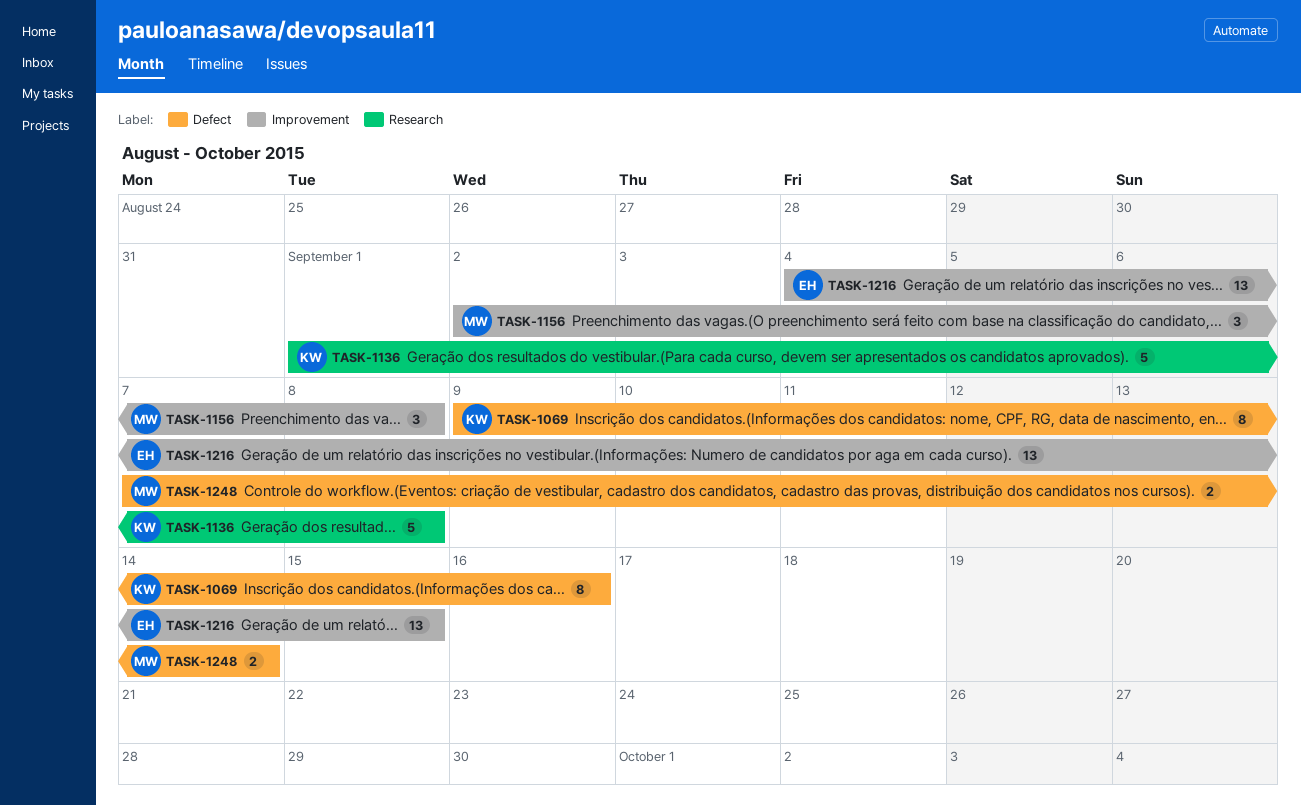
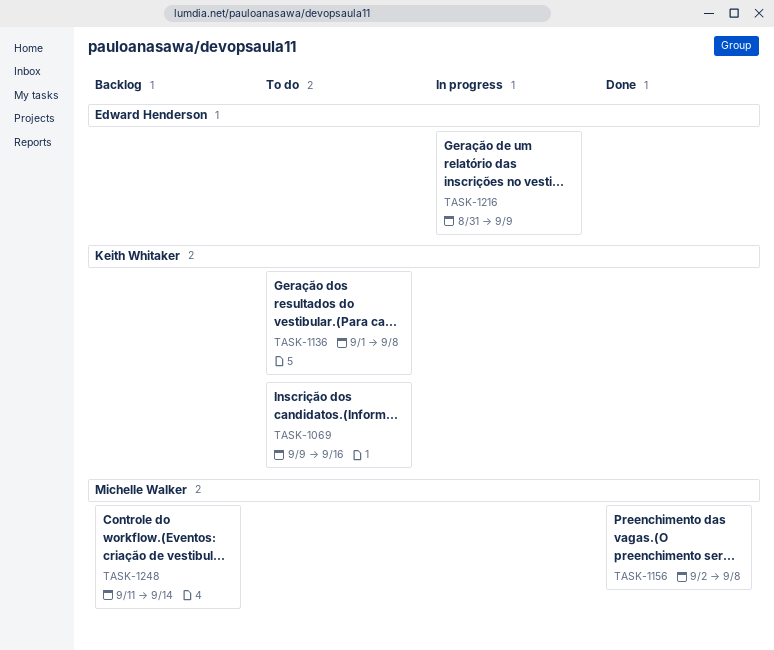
TASK-1216, start: Sep 4 -> Aug 31
TASK-1216, due: Sep 15 -> Sep 9
TASK-1248, start: Sep 7 -> Sep 11

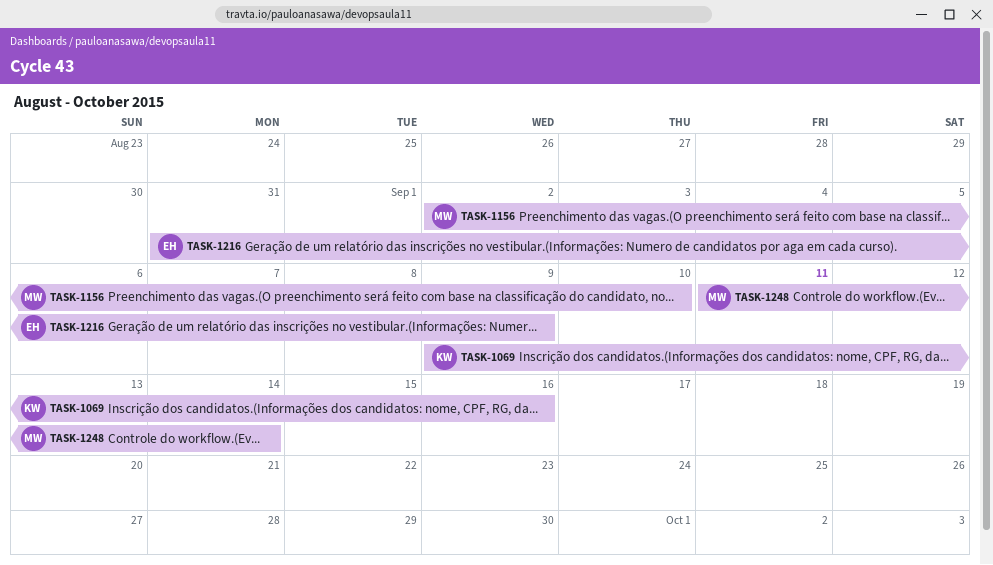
TASK-1136: present -> none
TASK-1156, due: Sep 8 -> Sep 10

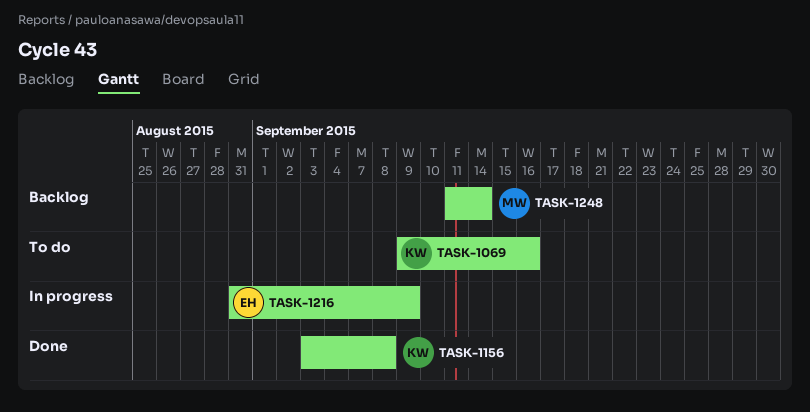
TASK-1156, owner: MW -> KW
TASK-1156, start: Sep 2 -> Sep 3
TASK-1156, due: Sep 10 -> Sep 8

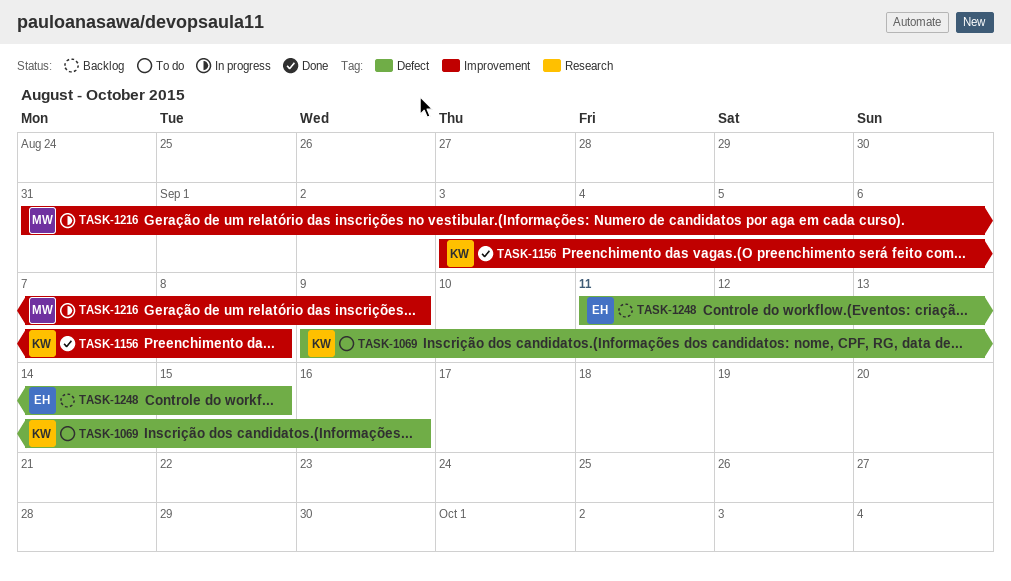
TASK-1216, owner: EH -> MW
TASK-1248, owner: MW -> EH
TASK-1248, due: Sep 14 -> Sep 15

